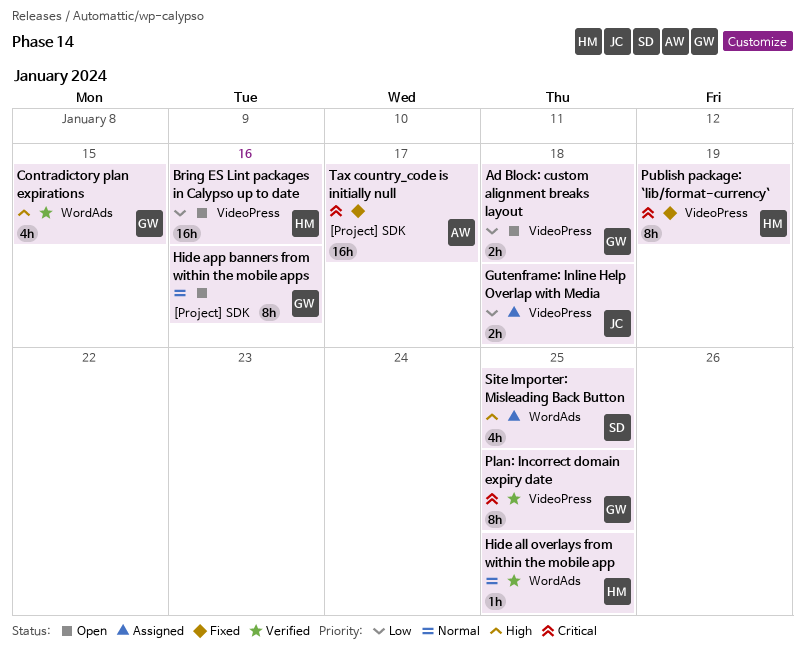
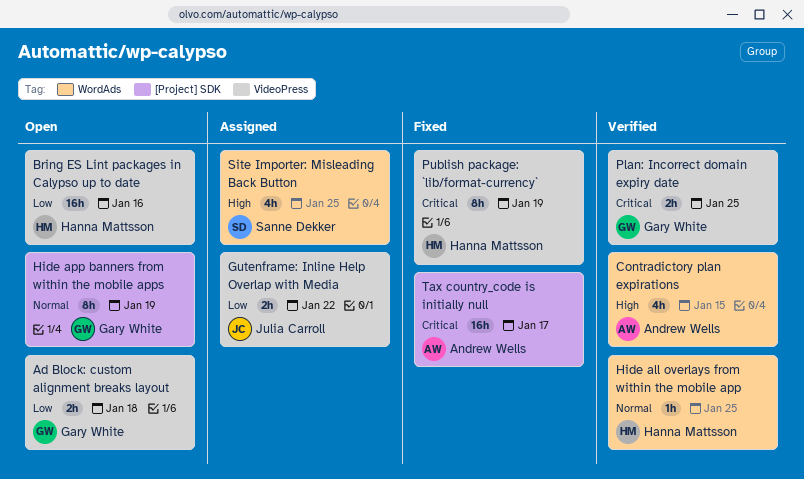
Contradictory plan expirations, owner: Gary White -> Andrew Wells
Gutenframe: Inline Help Overlap with Media, due: Jan 18 -> Jan 22
Hide app banners from within the mobile apps, due: Jan 16 -> Jan 19
Plan: Incorrect domain expiry date, estimate: 8h -> 2h

